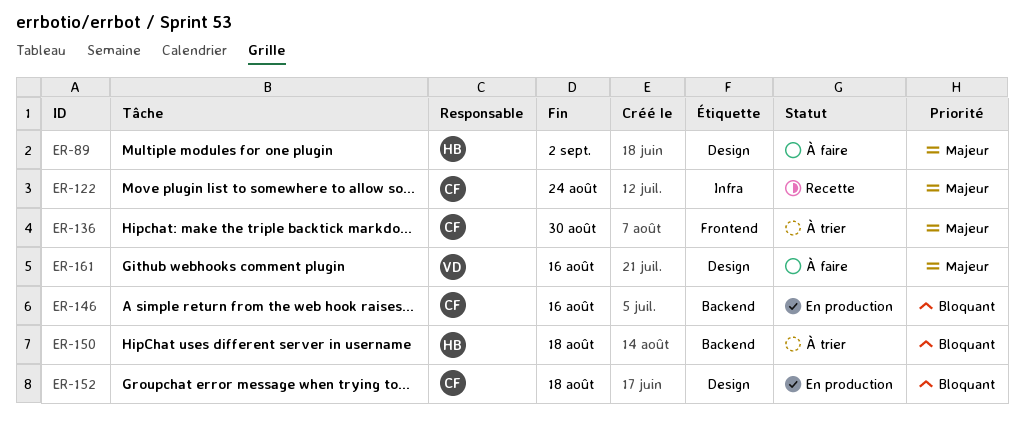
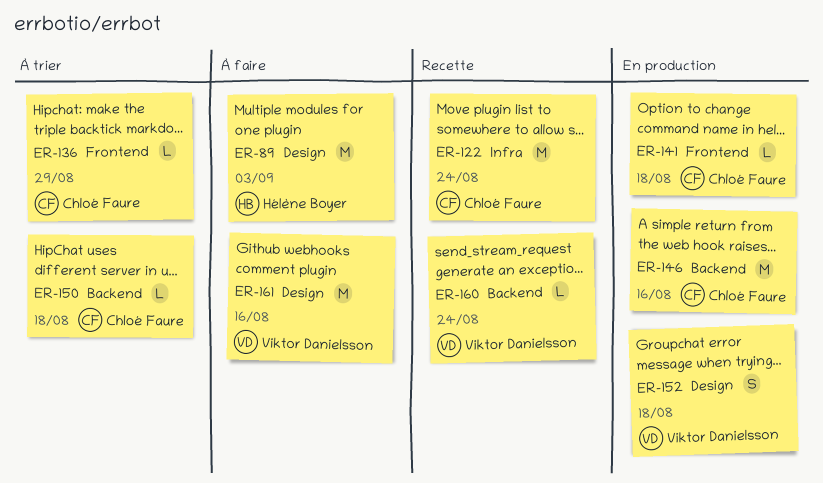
ER-89, due: Sep 2 -> Sep 3
ER-136, due: Aug 30 -> Aug 29
ER-141: none -> present
ER-150, owner: Hélène Boyer -> Chloé Faure
ER-152, owner: Chloé Faure -> Viktor Danielsson
ER-160: none -> present

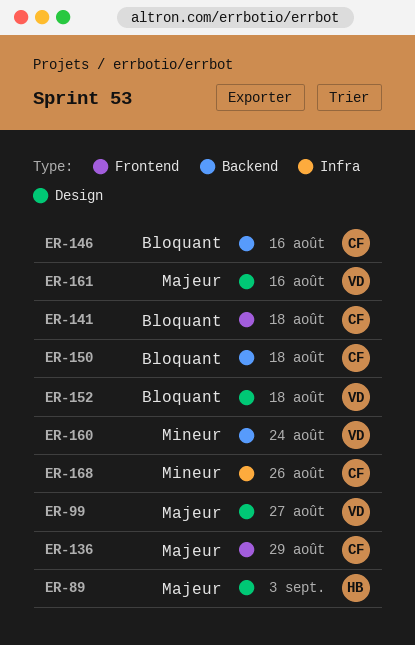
ER-99: none -> present
ER-122: present -> none
ER-168: none -> present

